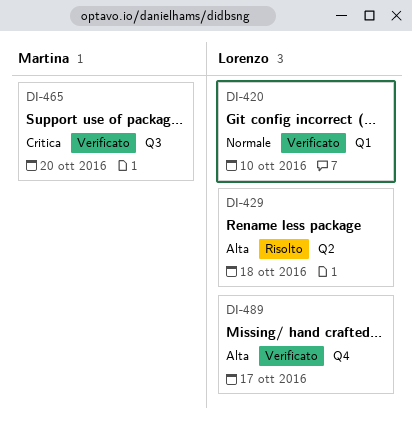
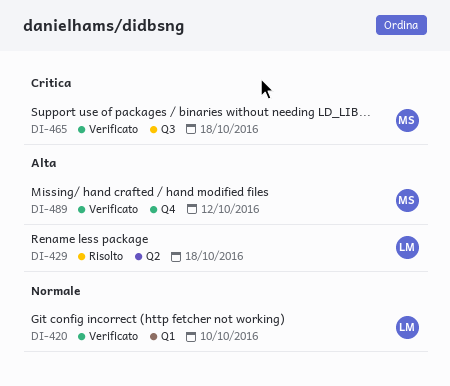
DI-465, due: Oct 20 -> Oct 18
DI-489, owner: Lorenzo -> Martina
DI-489, due: Oct 17 -> Oct 12

